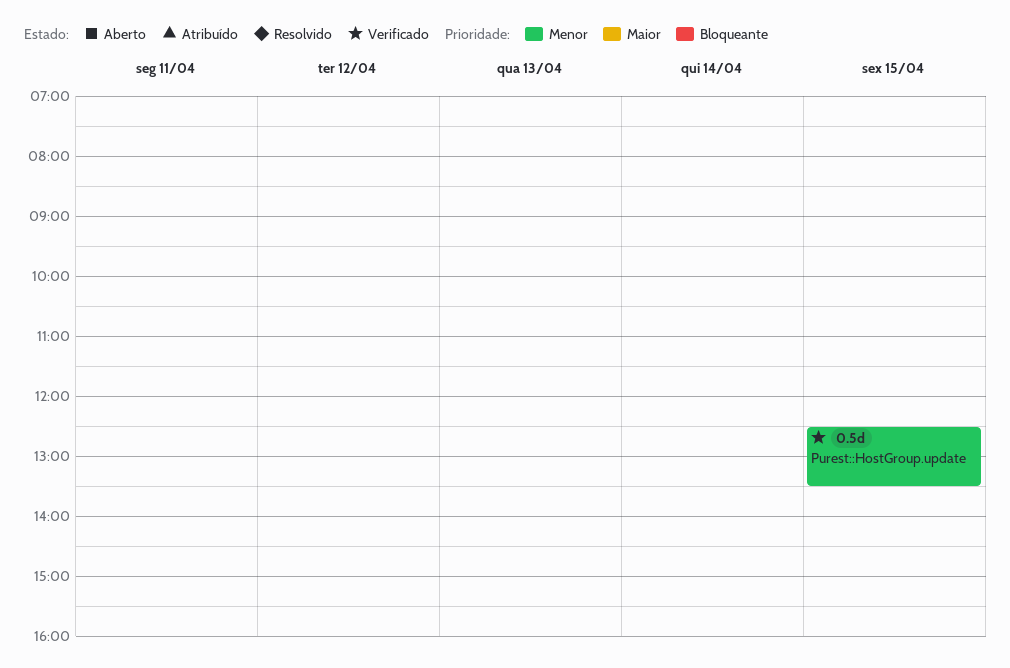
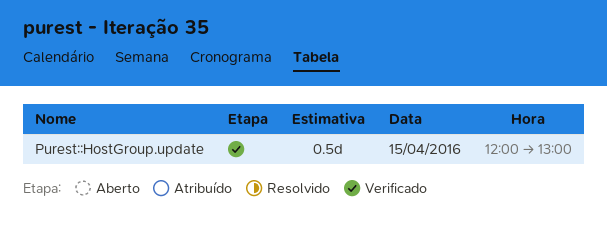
Purest::HostGroup.update, begins: 12:30 -> 12:00
Purest::HostGroup.update, ends: 13:30 -> 13:00

